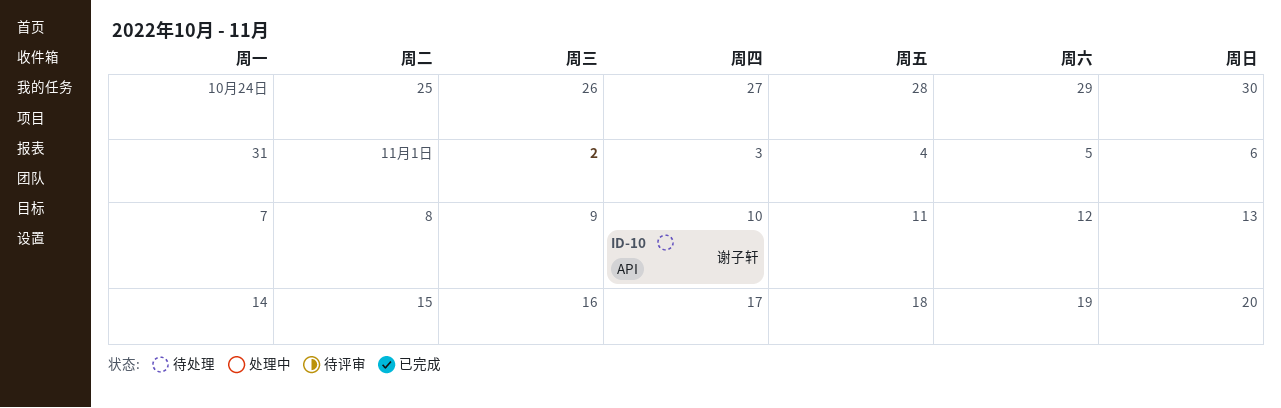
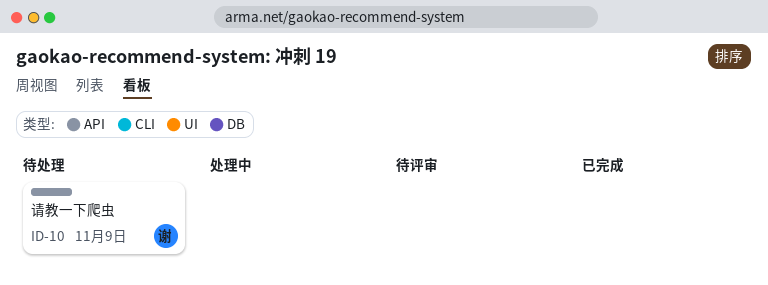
ID-10, due: Nov 10 -> Nov 9

